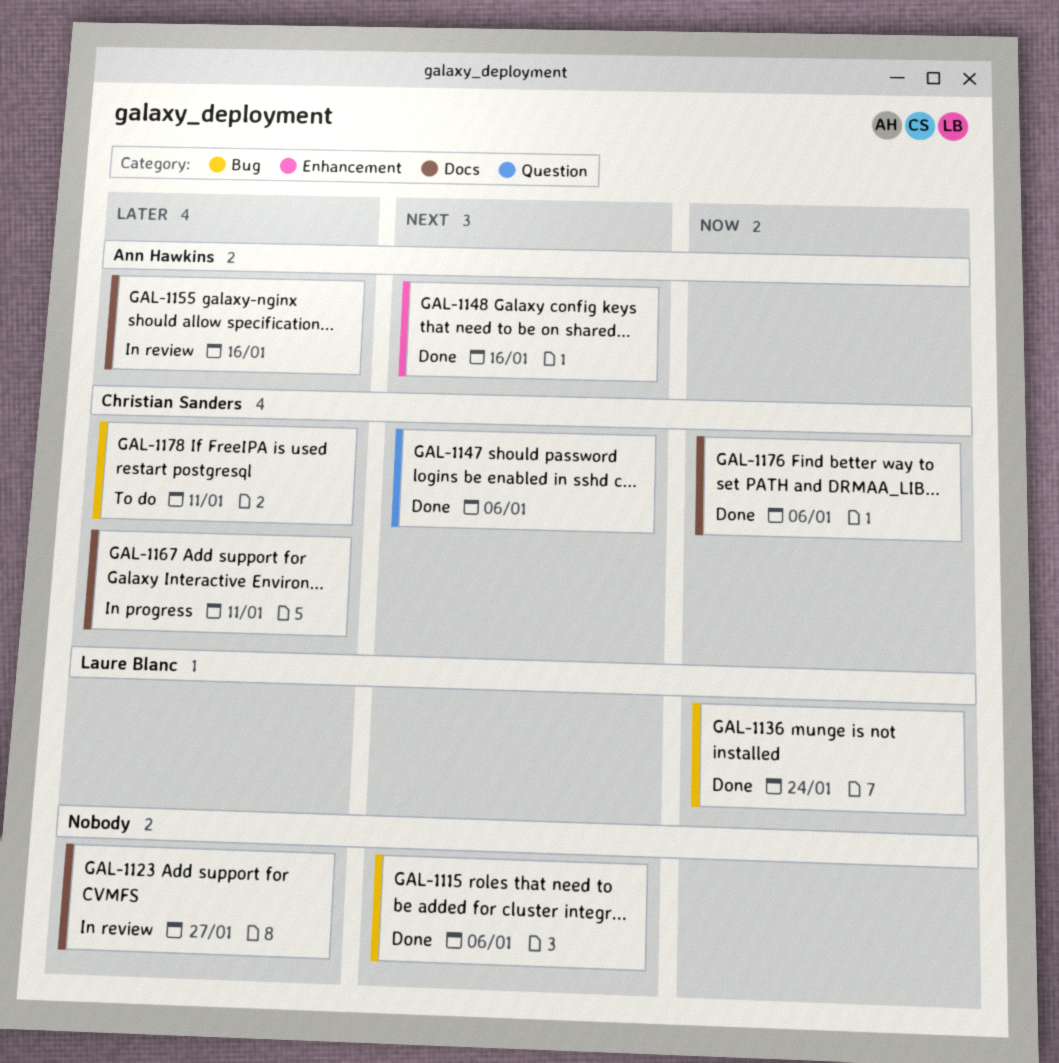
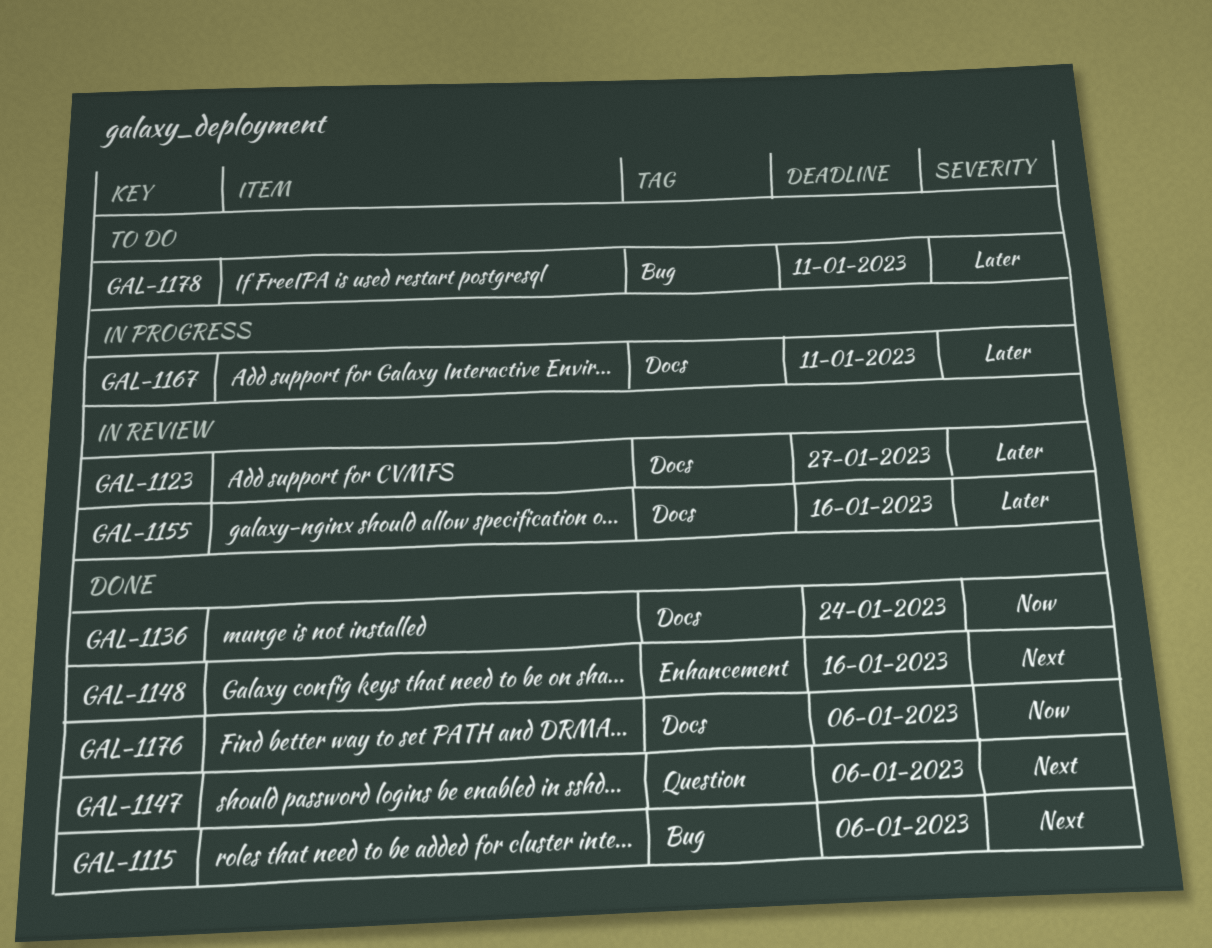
GAL-1136, label: Bug -> Docs

